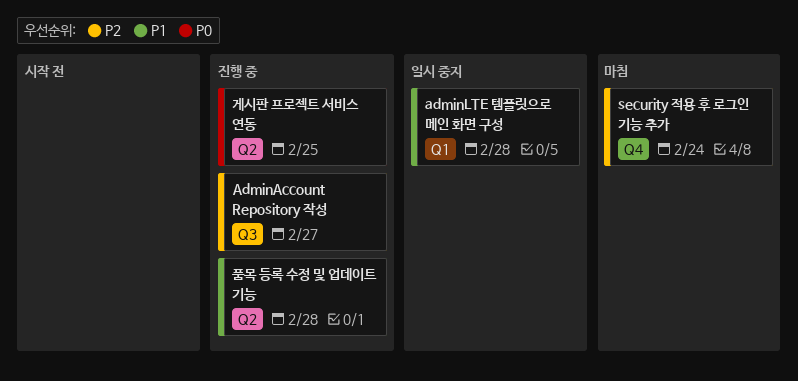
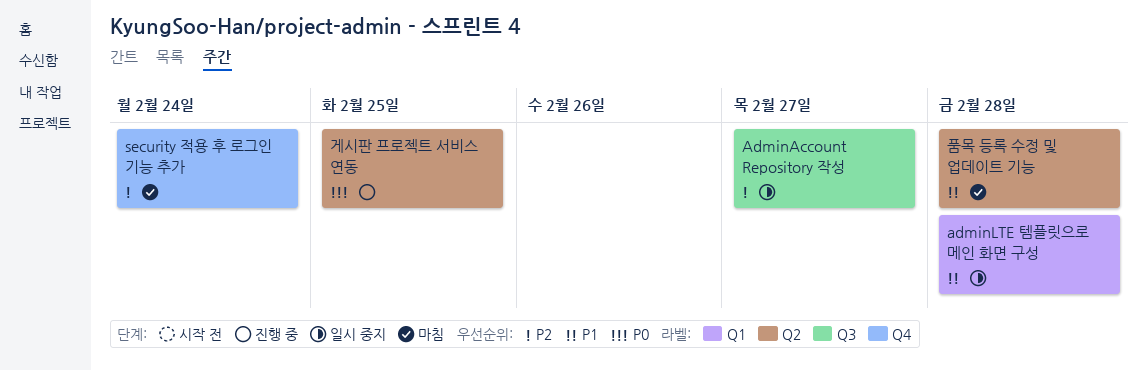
AdminAccount Repository 작성, status: 진행 중 -> 일시 중지
품목 등록 수정 및 업데이트 기능, status: 진행 중 -> 마침

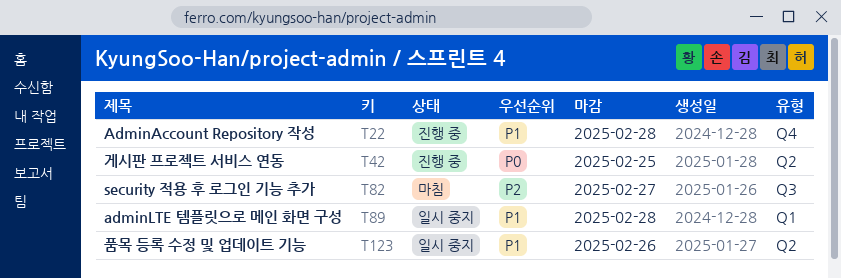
AdminAccount Repository 작성, status: 일시 중지 -> 진행 중
AdminAccount Repository 작성, priority: P2 -> P1
AdminAccount Repository 작성, label: Q3 -> Q4
AdminAccount Repository 작성, due: Feb 27 -> Feb 28
security 적용 후 로그인 기능 추가, label: Q4 -> Q3
security 적용 후 로그인 기능 추가, due: Feb 24 -> Feb 27
품목 등록 수정 및 업데이트 기능, status: 마침 -> 일시 중지
품목 등록 수정 및 업데이트 기능, due: Feb 28 -> Feb 26

